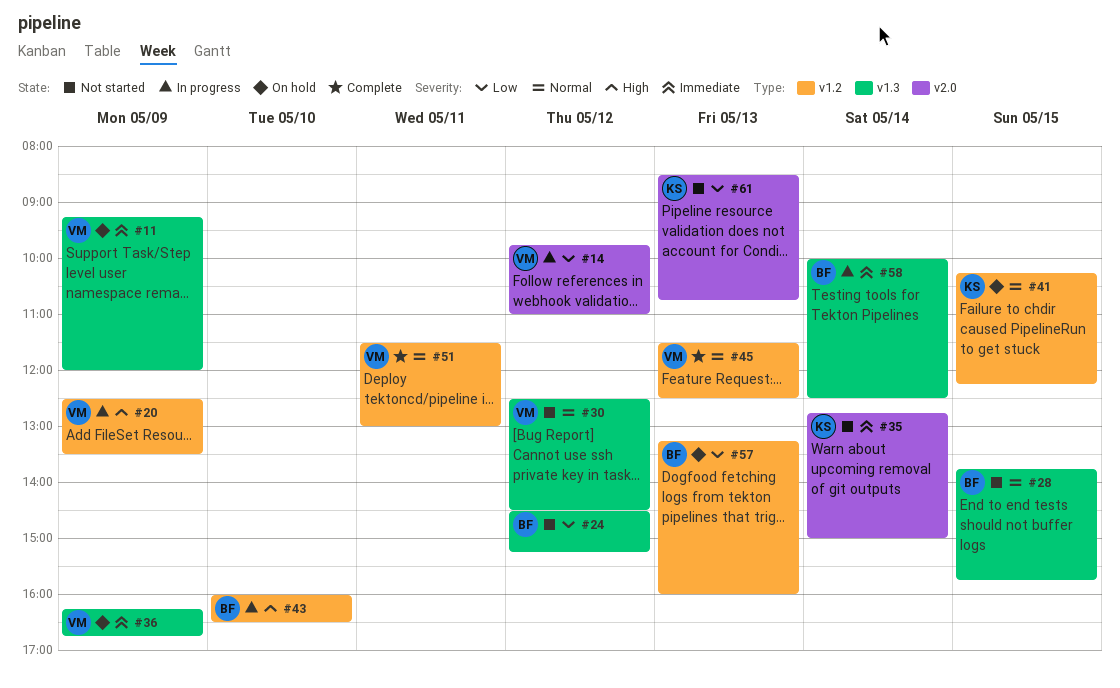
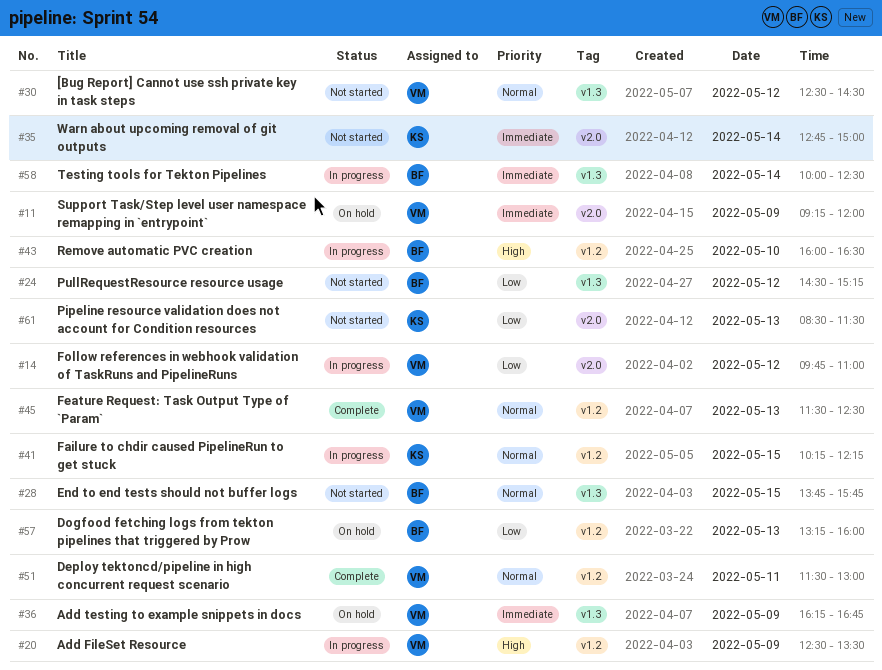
#11, label: v1.3 -> v2.0
#41, status: On hold -> In progress
#61, ends: 10:45 -> 11:30

